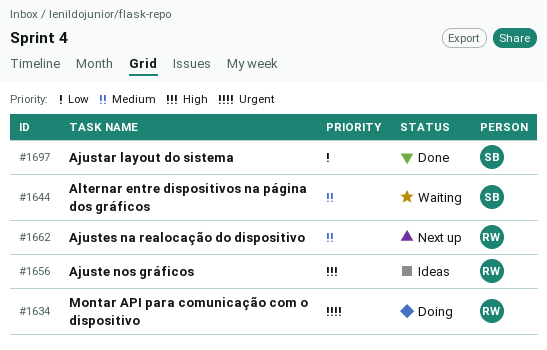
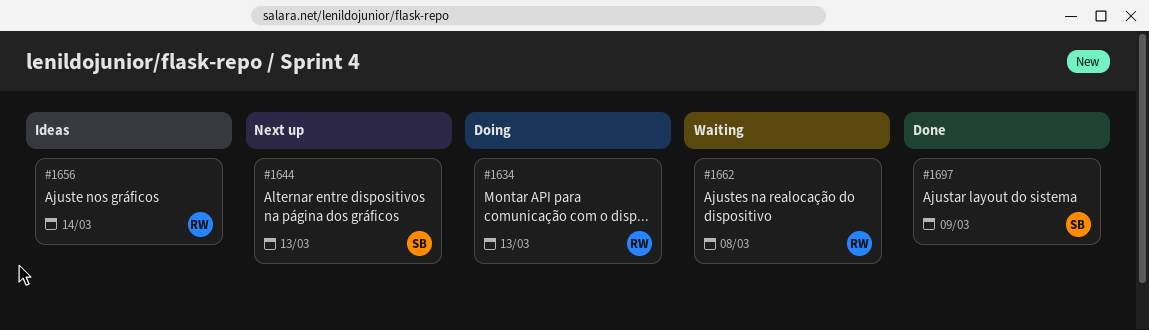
#1644, status: Waiting -> Next up
#1662, status: Next up -> Waiting

